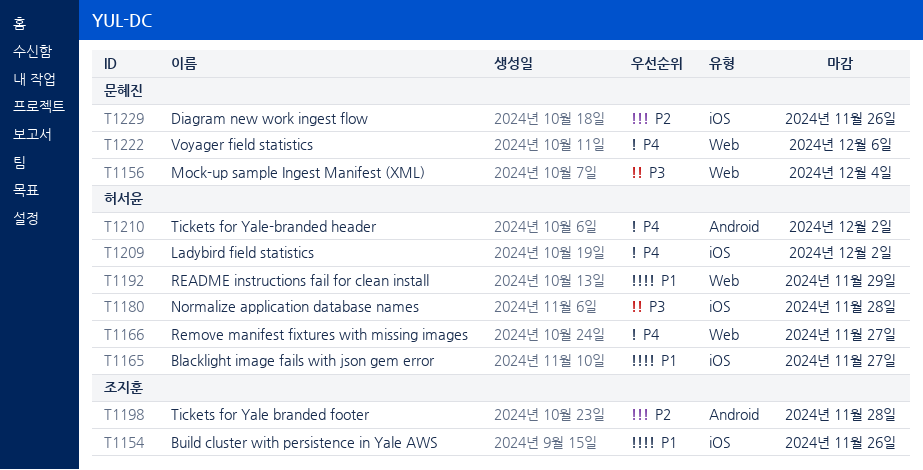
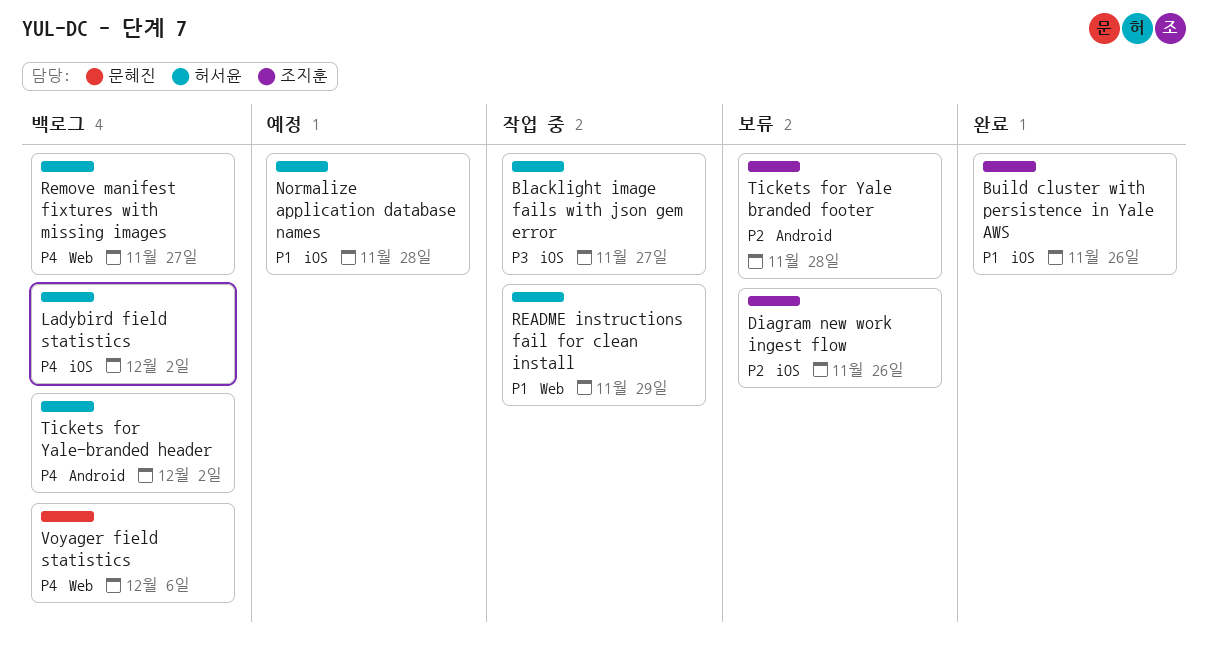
Blacklight image fails with json gem error, priority: P1 -> P3
Diagram new work ingest flow, owner: 문혜진 -> 조지훈
Mock-up sample Ingest Manifest (XML): present -> none
Normalize application database names, priority: P3 -> P1

